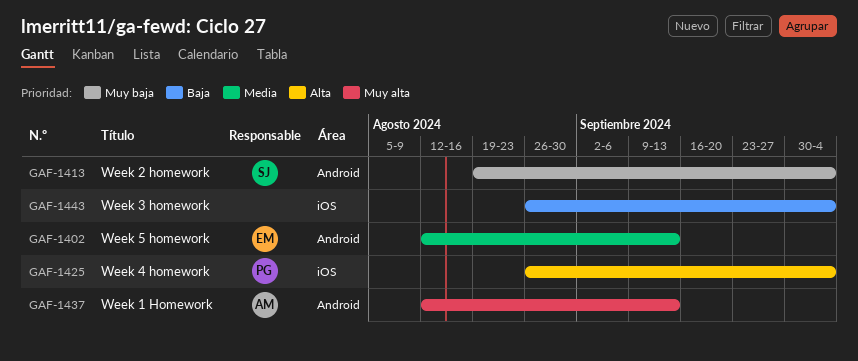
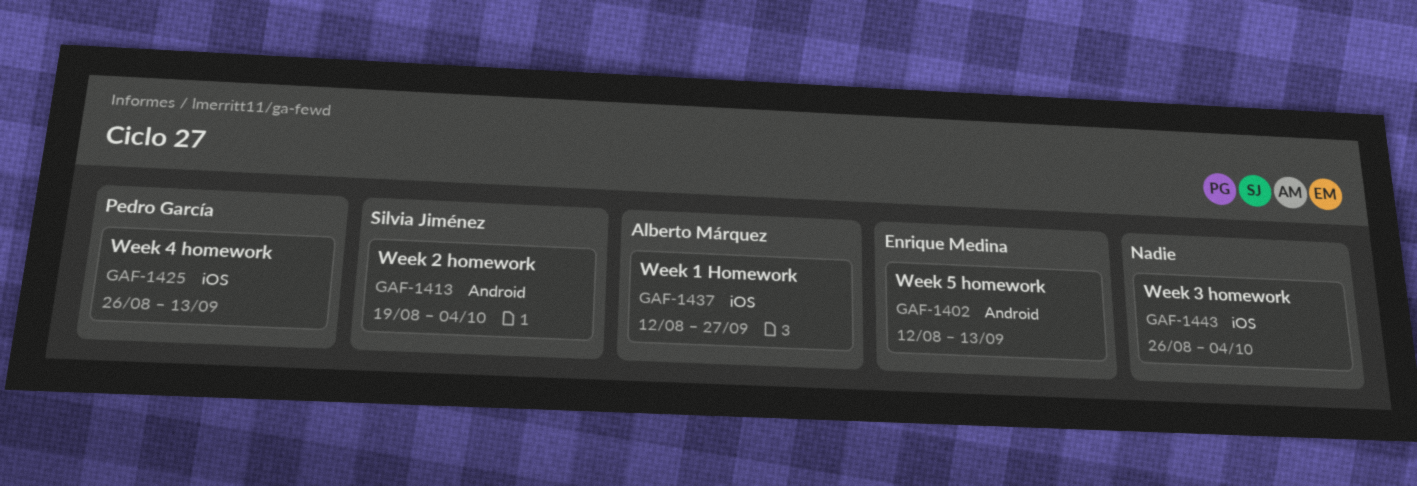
GAF-1425, due: Oct 4 -> Sep 13
GAF-1437, label: Android -> iOS
GAF-1437, due: Sep 13 -> Sep 27

